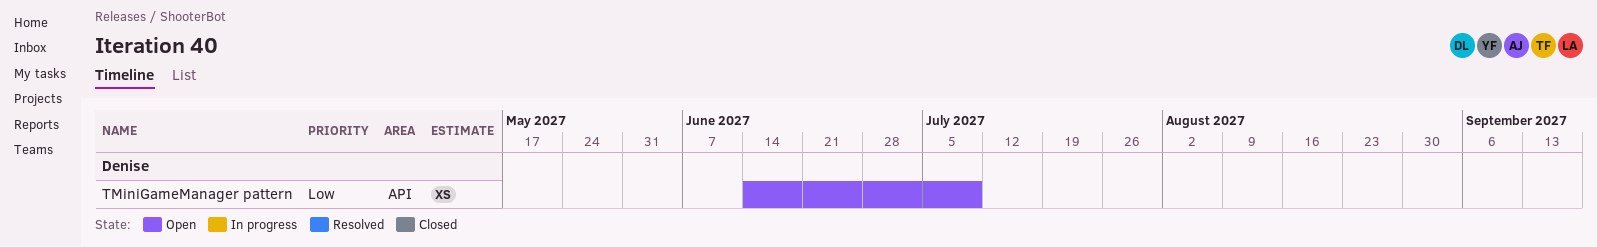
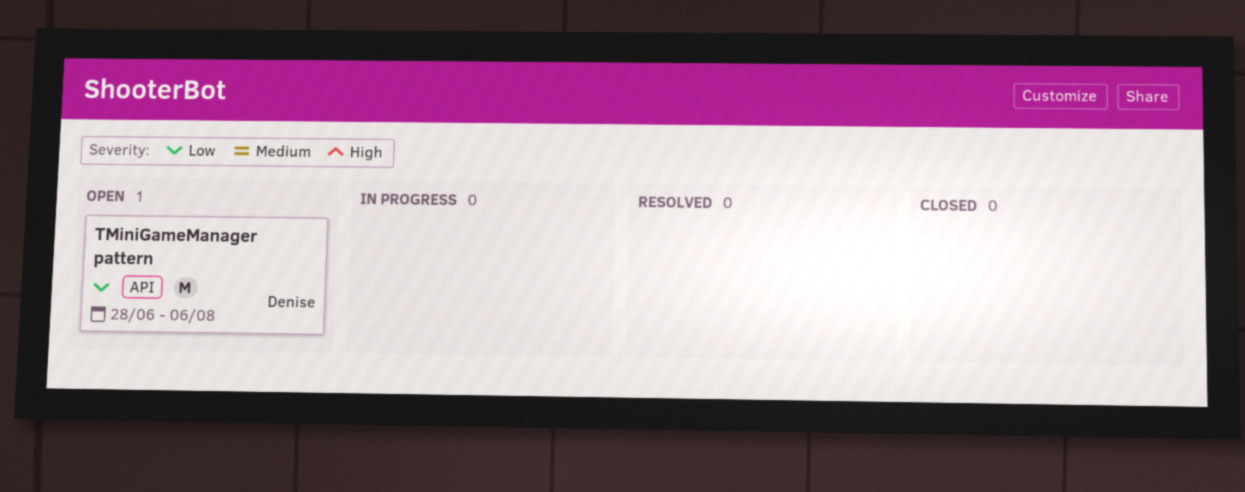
TMiniGameManager pattern, estimate: XS -> M
TMiniGameManager pattern, start: Jun 14 -> Jun 28
TMiniGameManager pattern, due: Jul 9 -> Aug 6

